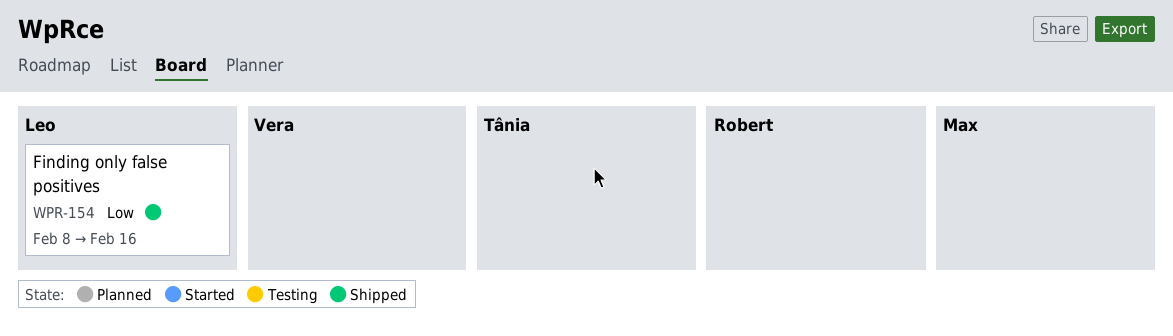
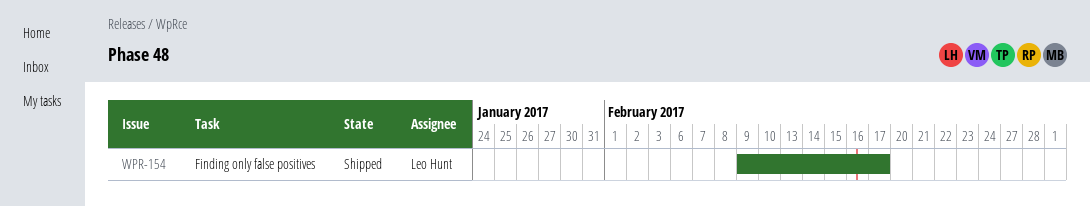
WPR-154, start: Feb 8 -> Feb 9
WPR-154, due: Feb 16 -> Feb 17

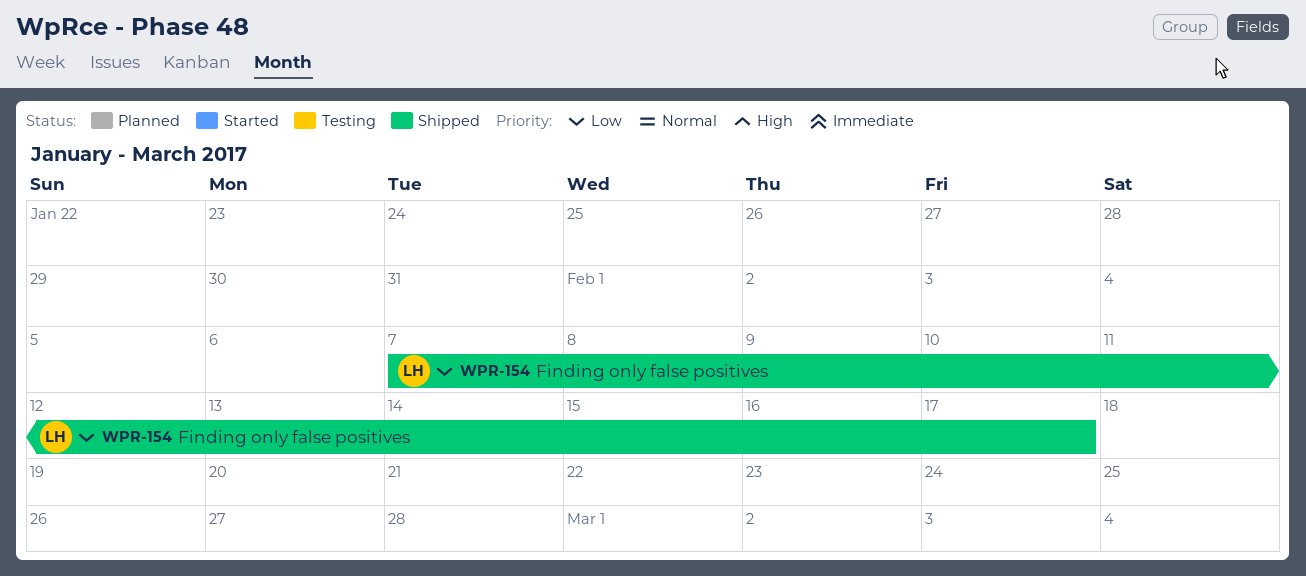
WPR-154, start: Feb 9 -> Feb 7

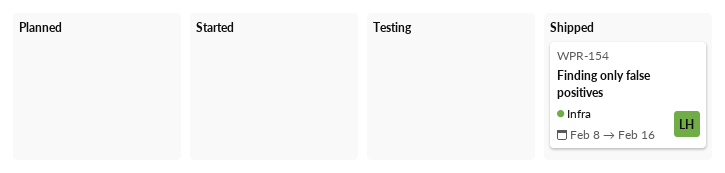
WPR-154, start: Feb 7 -> Feb 8
WPR-154, due: Feb 17 -> Feb 16

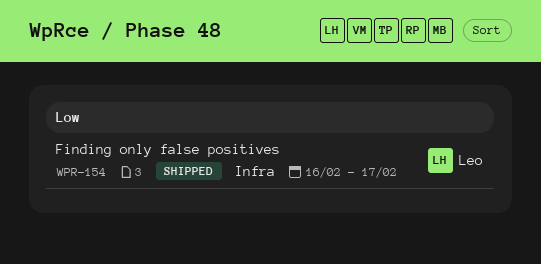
WPR-154, start: Feb 8 -> Feb 16
WPR-154, due: Feb 16 -> Feb 17

